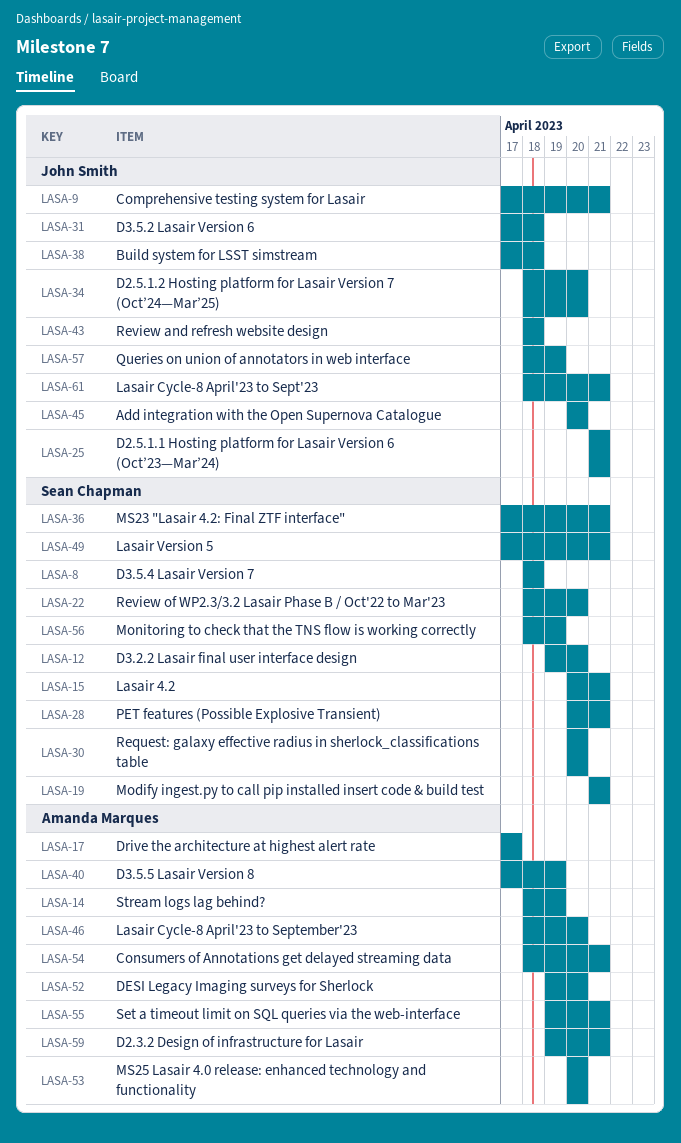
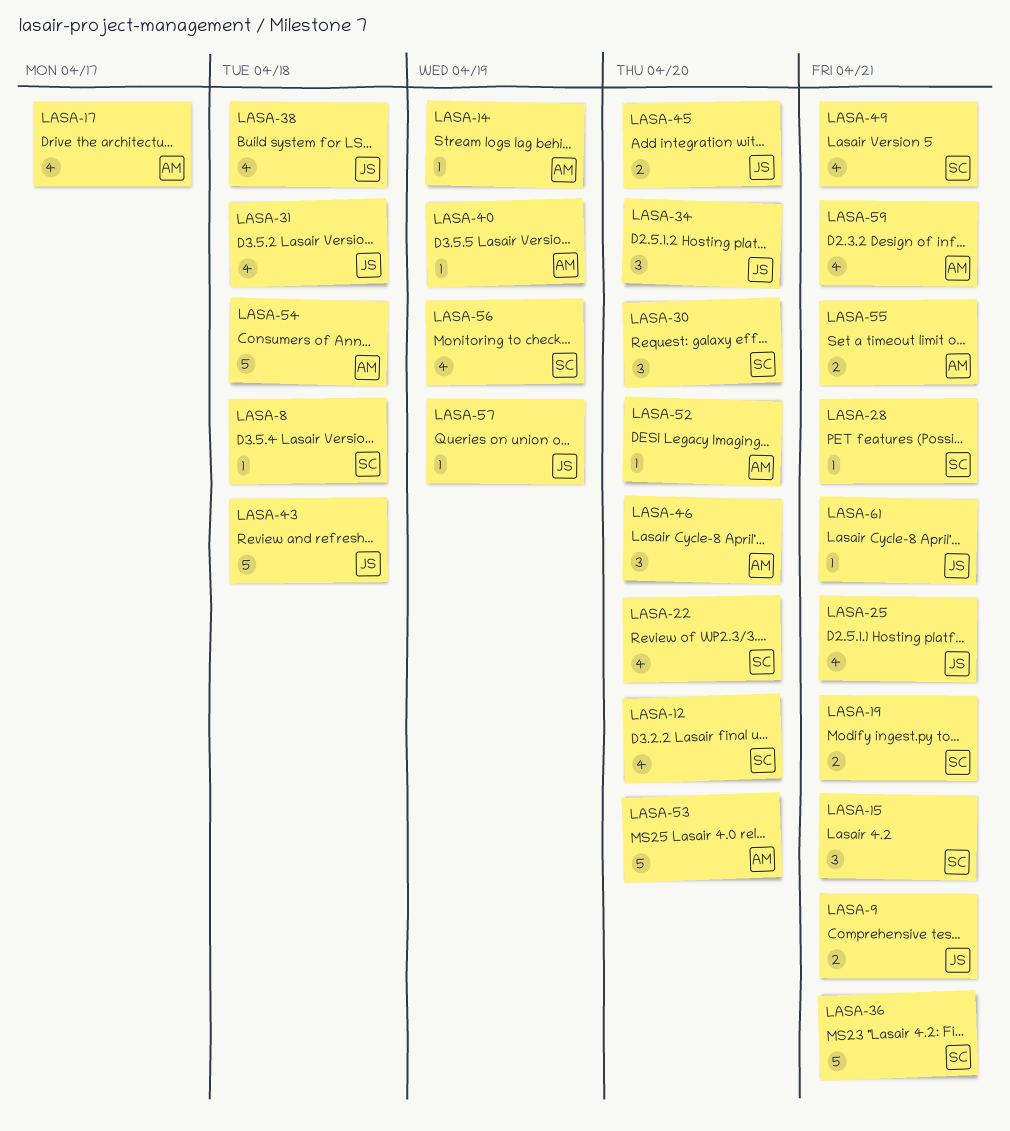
LASA-54, due: Apr 21 -> Apr 18

